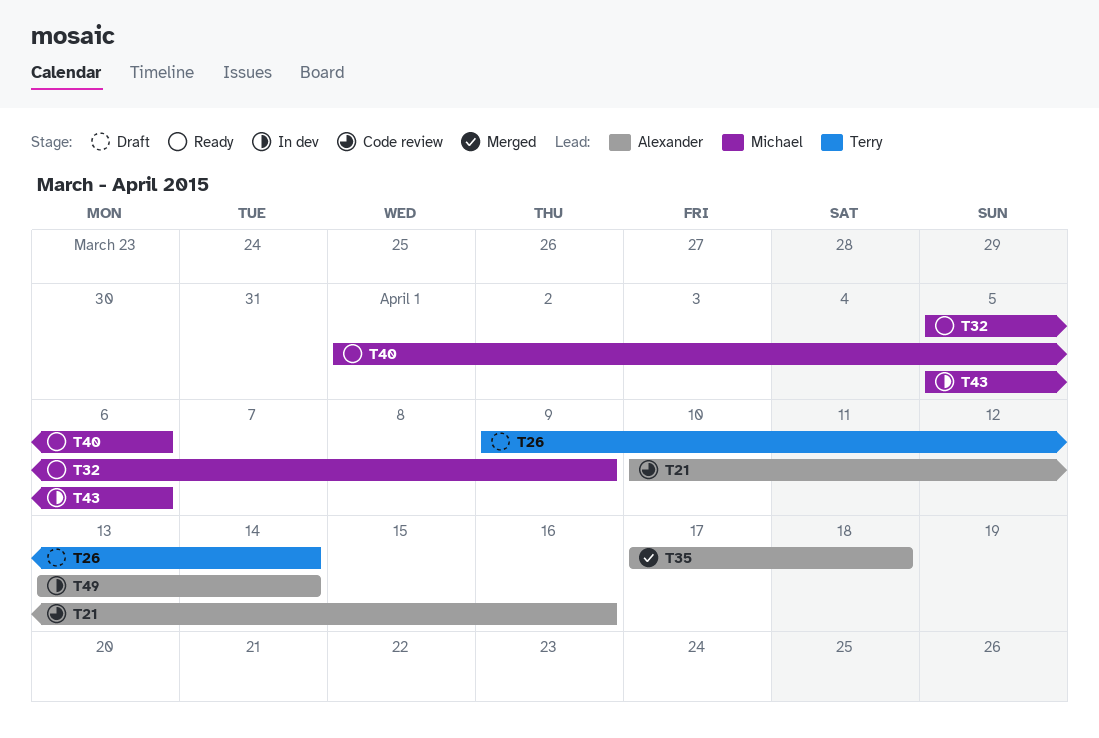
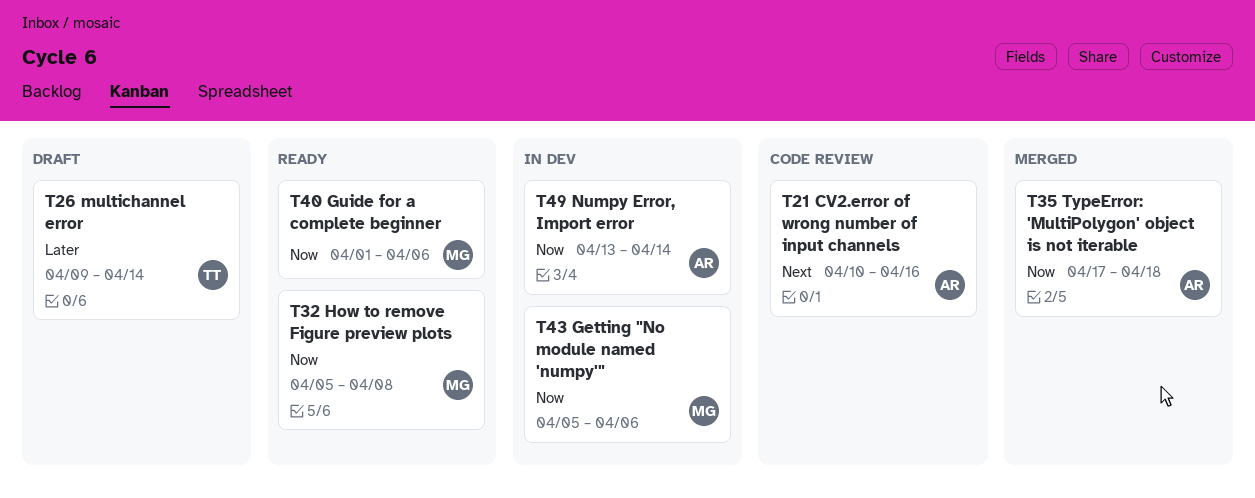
T32, due: Apr 9 -> Apr 8

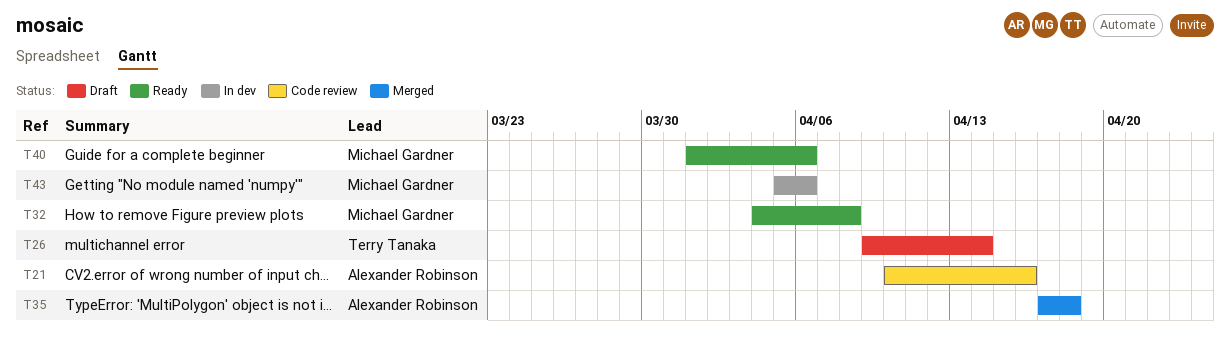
T32, start: Apr 5 -> Apr 4
T49: present -> none

